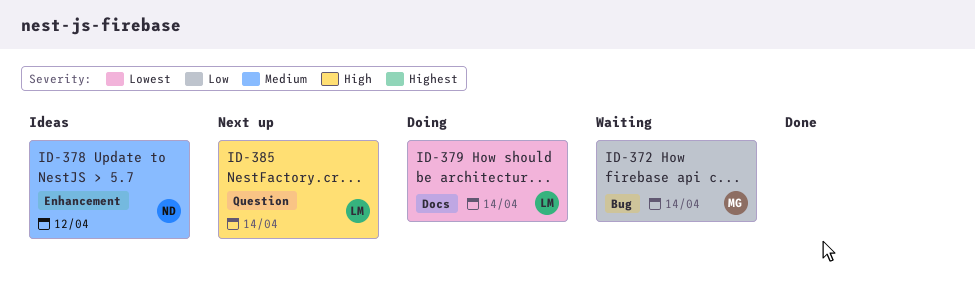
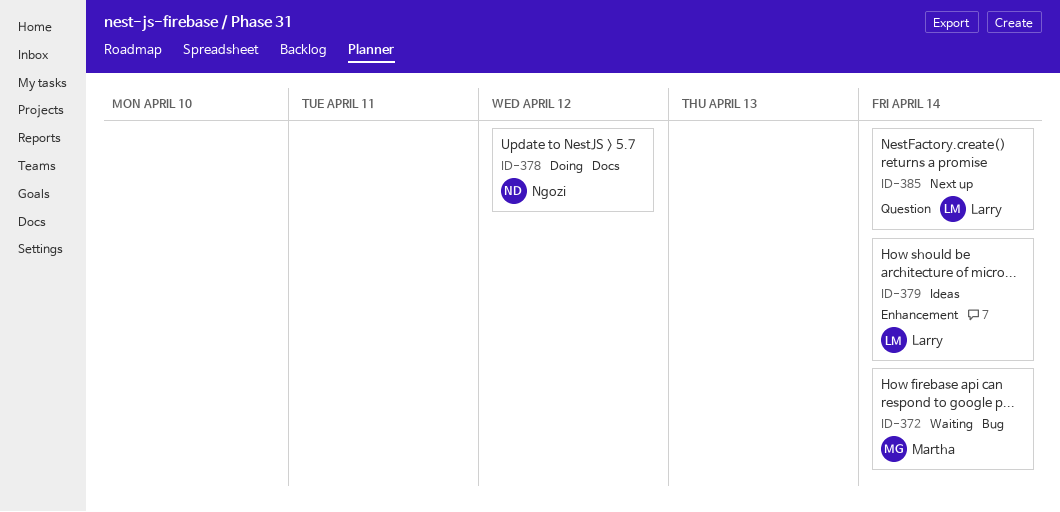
ID-378, status: Ideas -> Doing
ID-378, label: Enhancement -> Docs
ID-379, status: Doing -> Ideas
ID-379, label: Docs -> Enhancement

